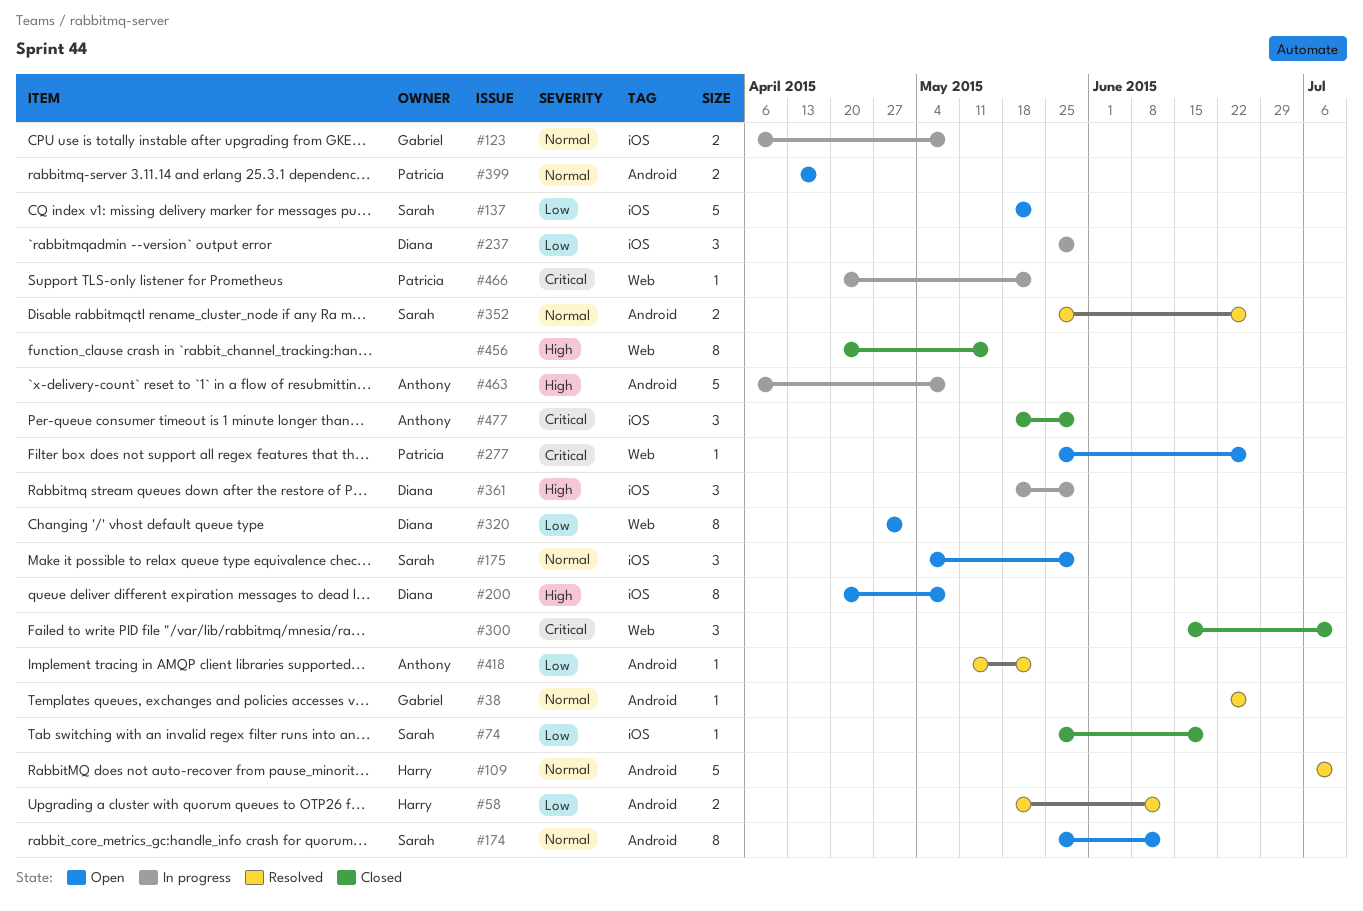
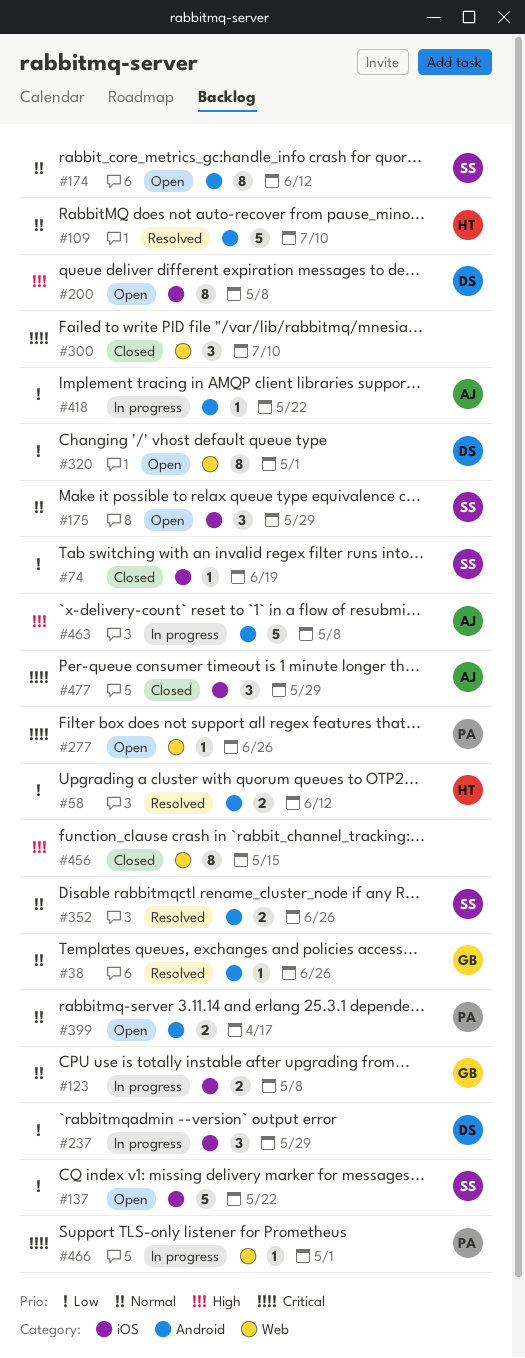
#361: present -> none
#418, status: Resolved -> In progress
#466, due: May 22 -> May 1

